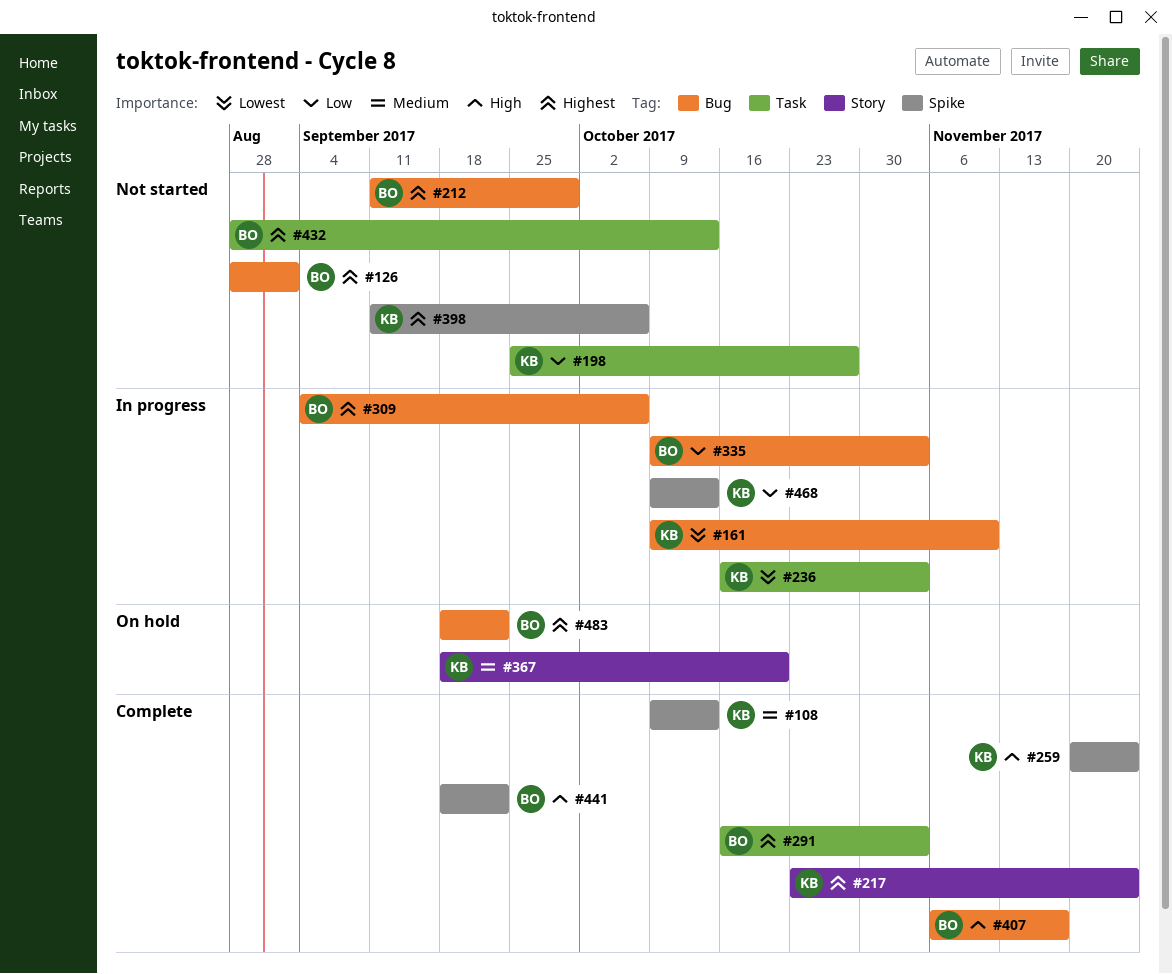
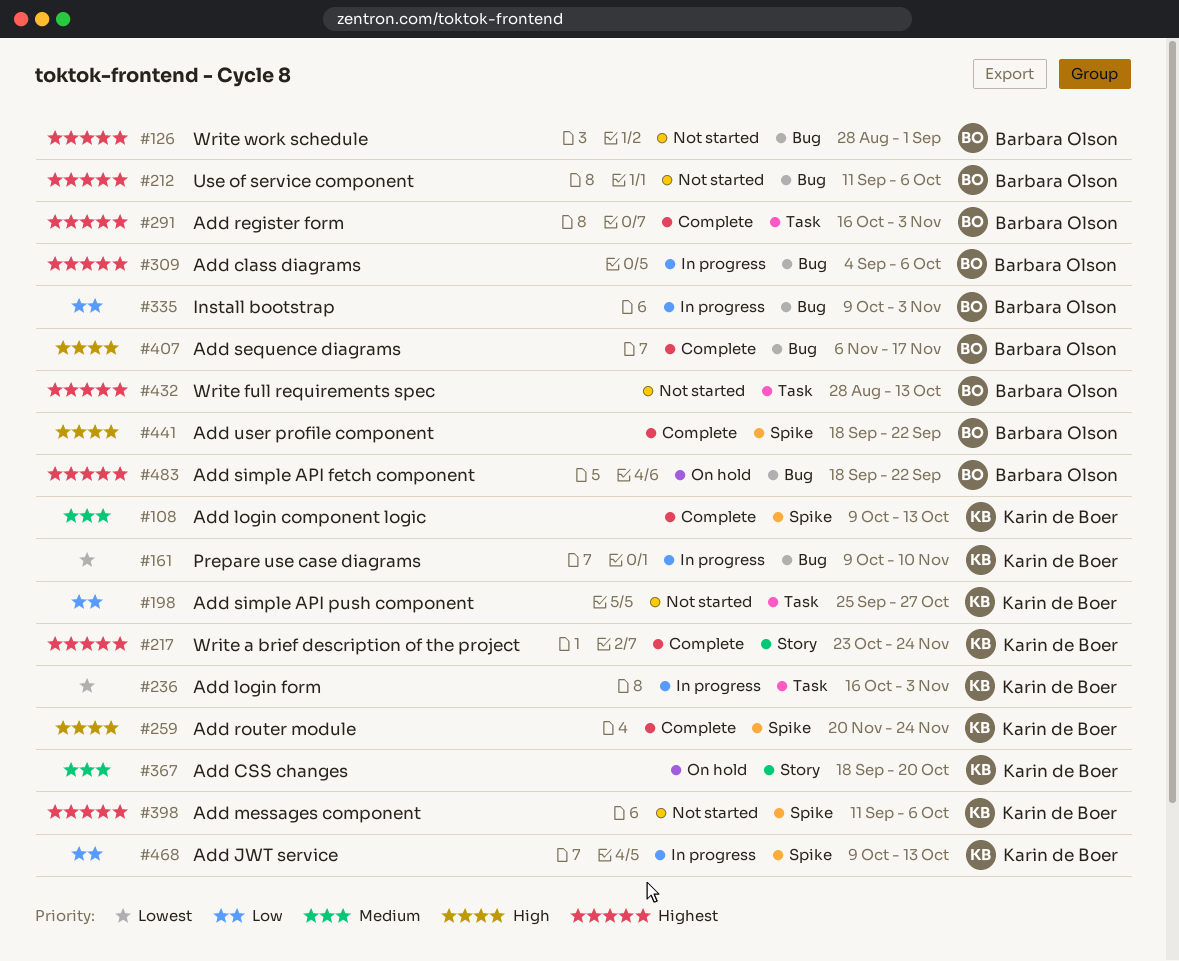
#212, due: Sep 29 -> Oct 6

